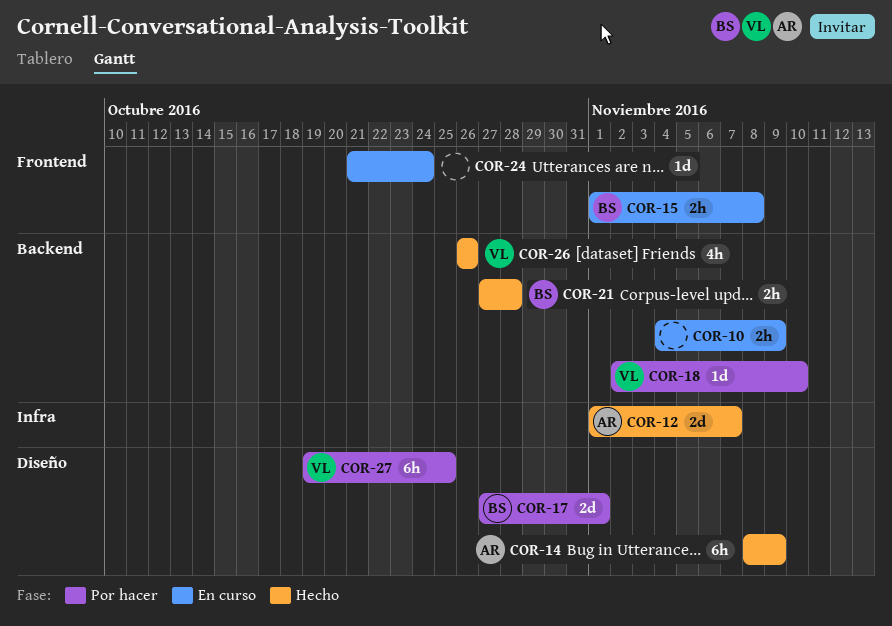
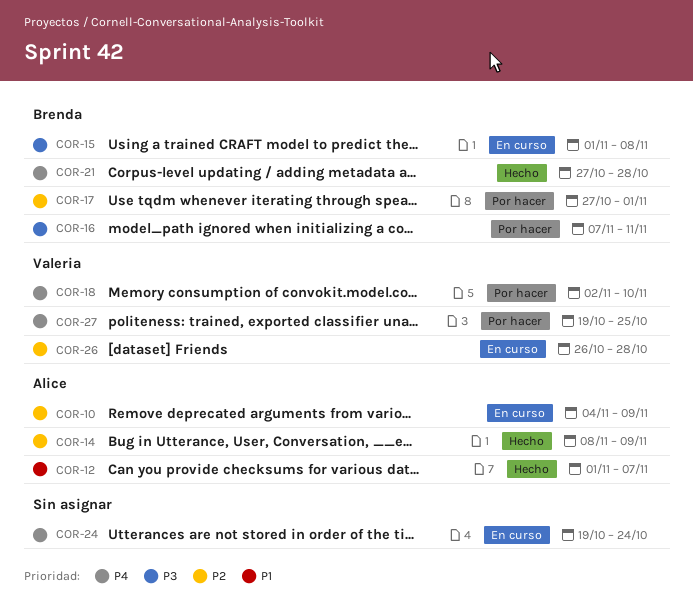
COR-10, owner: none -> Alice
COR-16: none -> present
COR-24, start: Oct 21 -> Oct 19
COR-26, status: Hecho -> En curso
COR-26, due: Oct 26 -> Oct 28

